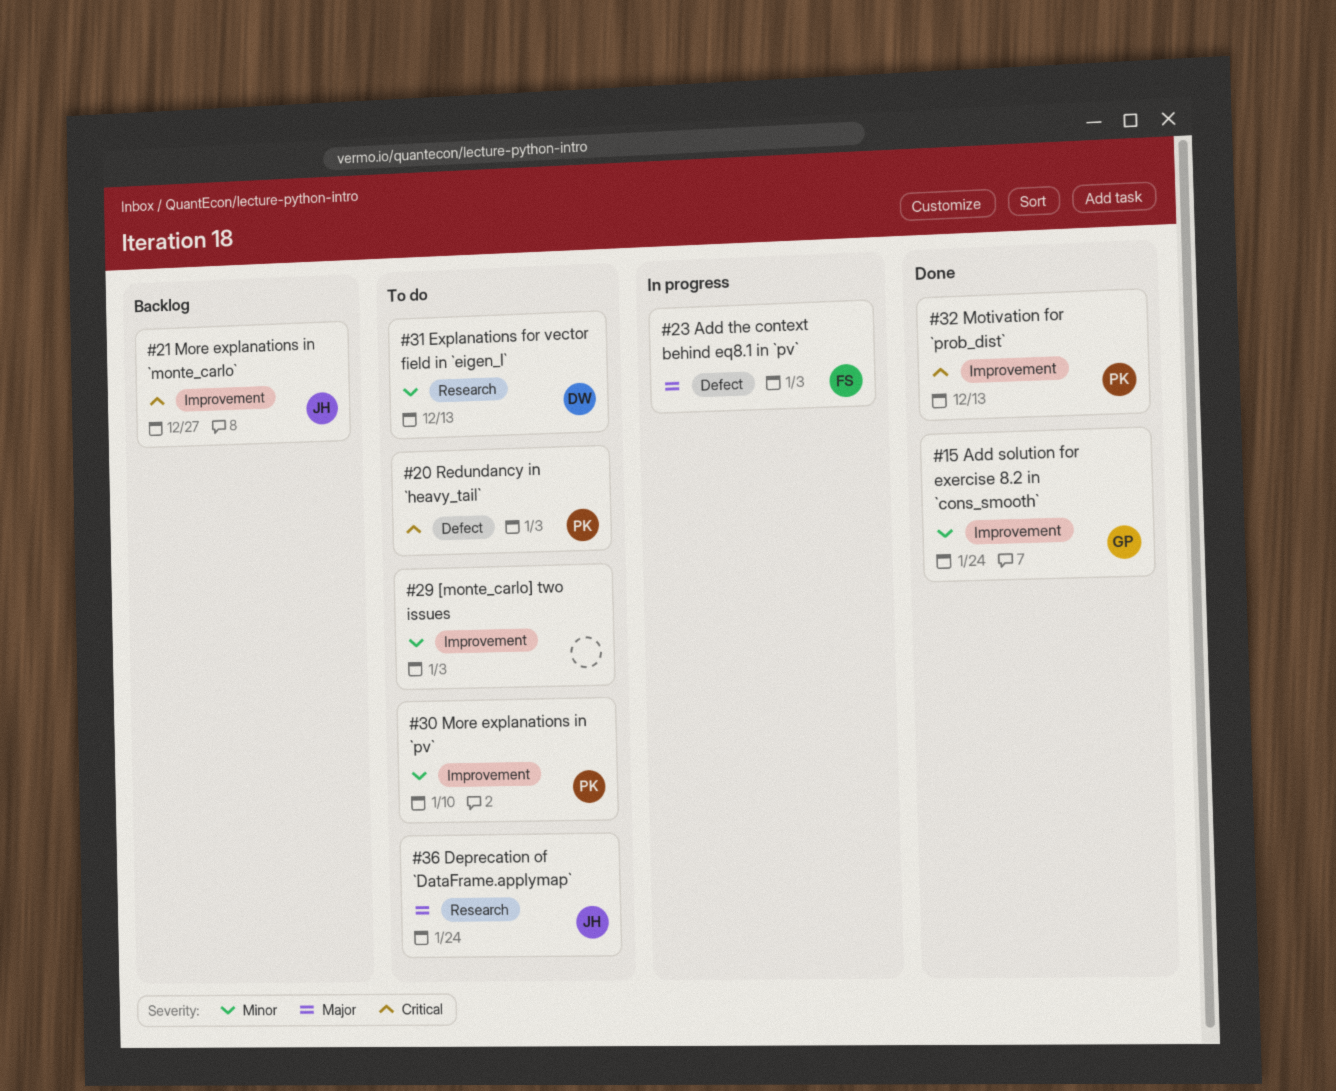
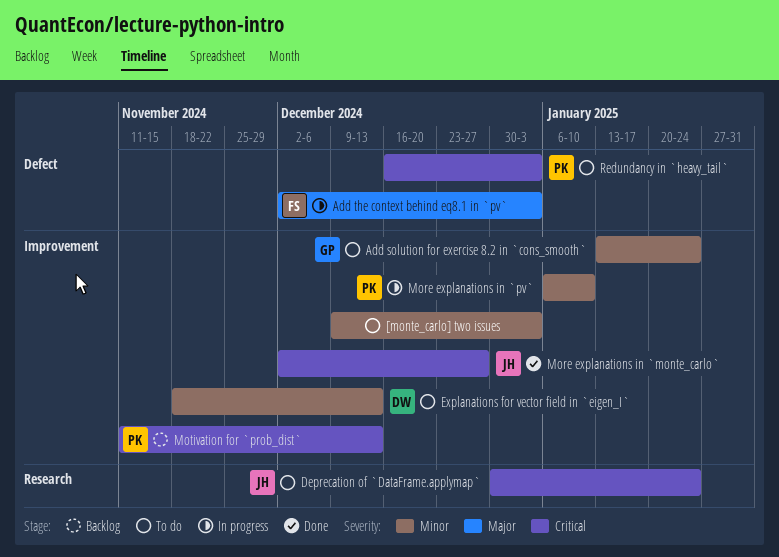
Add solution for exercise 8.2 in `cons_smooth`, status: Done -> To do
Deprecation of `DataFrame.applymap`, priority: Major -> Critical
Explanations for vector field in `eigen_I`, label: Research -> Improvement
More explanations in `monte_carlo`, status: Backlog -> Done
More explanations in `pv`, status: To do -> In progress
Motivation for `prob_dist`, status: Done -> Backlog

